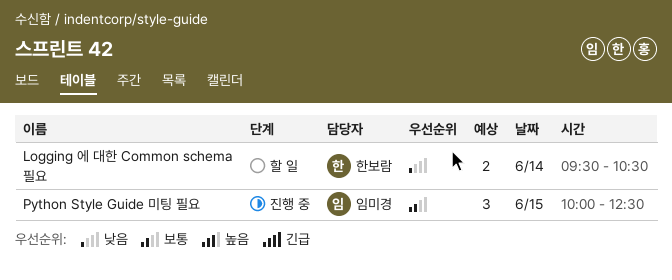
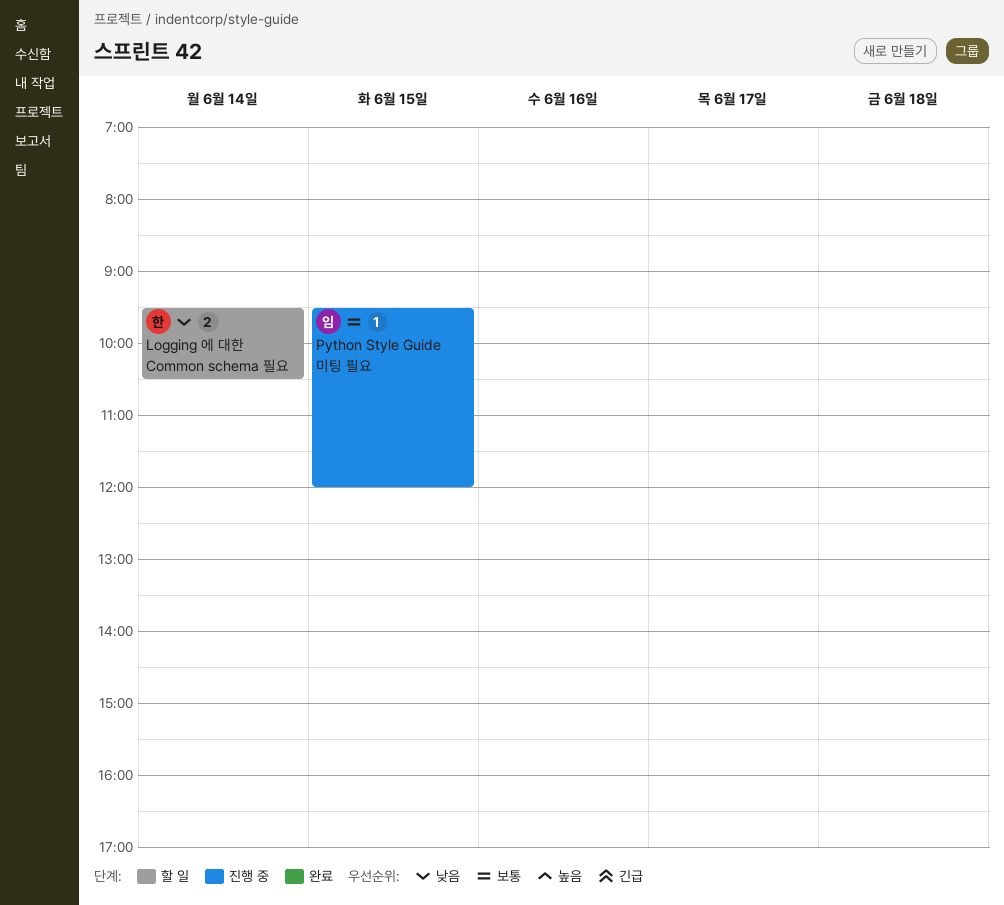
Python Style Guide 미팅 필요, estimate: 3 -> 1
Python Style Guide 미팅 필요, begins: 10:00 -> 09:30
Python Style Guide 미팅 필요, ends: 12:30 -> 12:00

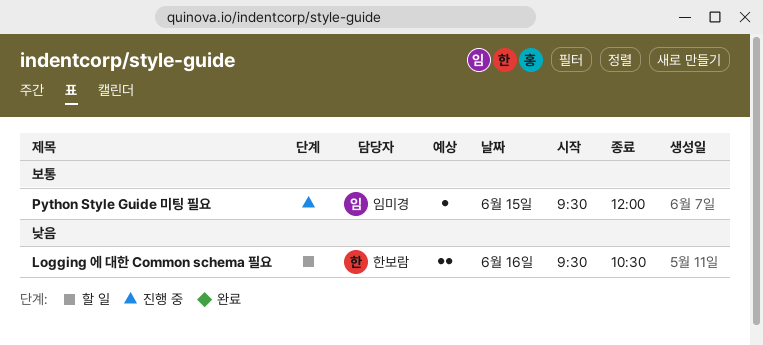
Logging 에 대한 Common schema 필요, day: Jun 14 -> Jun 16

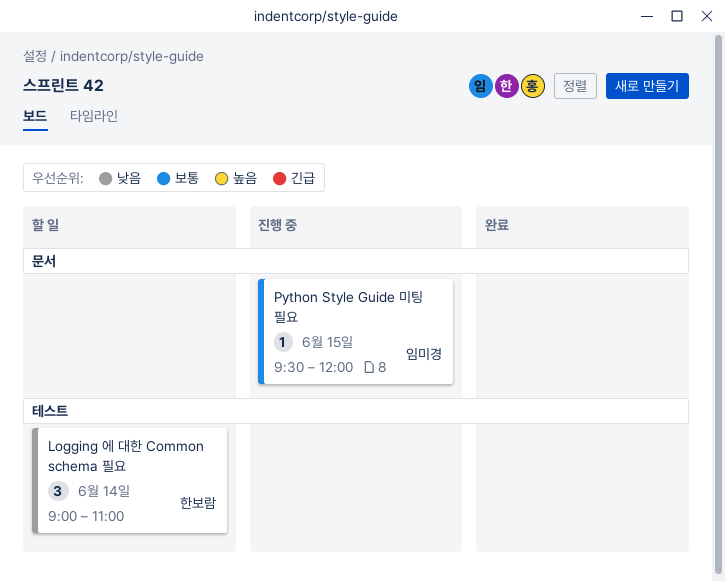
Logging 에 대한 Common schema 필요, estimate: 2 -> 3
Logging 에 대한 Common schema 필요, day: Jun 16 -> Jun 14
Logging 에 대한 Common schema 필요, begins: 09:30 -> 09:00
Logging 에 대한 Common schema 필요, ends: 10:30 -> 11:00

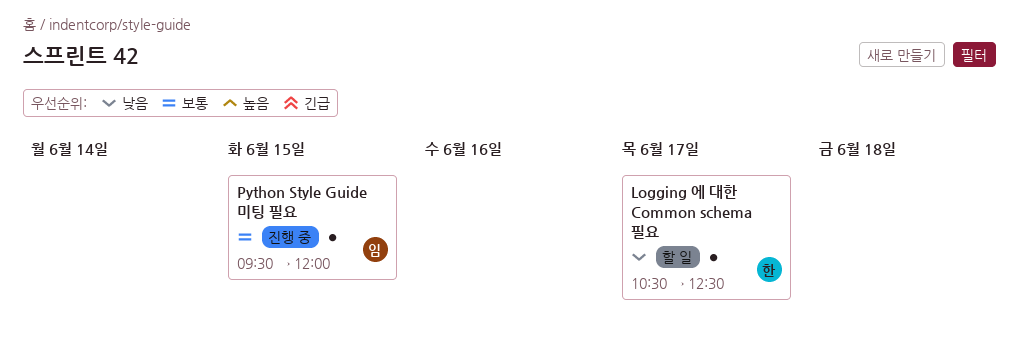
Logging 에 대한 Common schema 필요, estimate: 3 -> 1
Logging 에 대한 Common schema 필요, day: Jun 14 -> Jun 17
Logging 에 대한 Common schema 필요, begins: 09:00 -> 10:30
Logging 에 대한 Common schema 필요, ends: 11:00 -> 12:30

